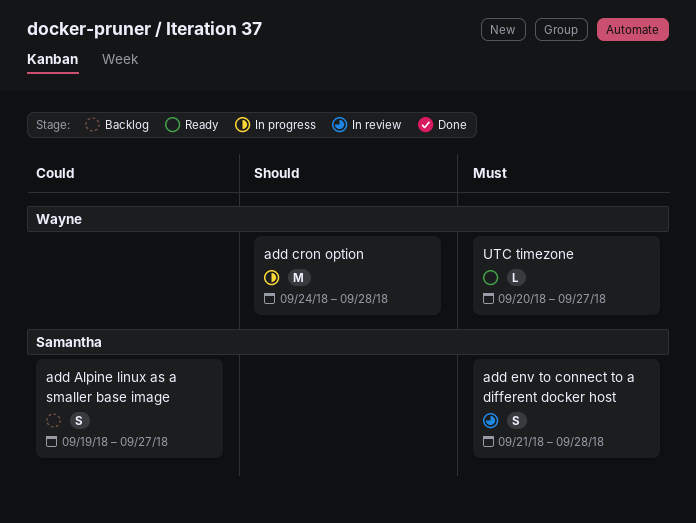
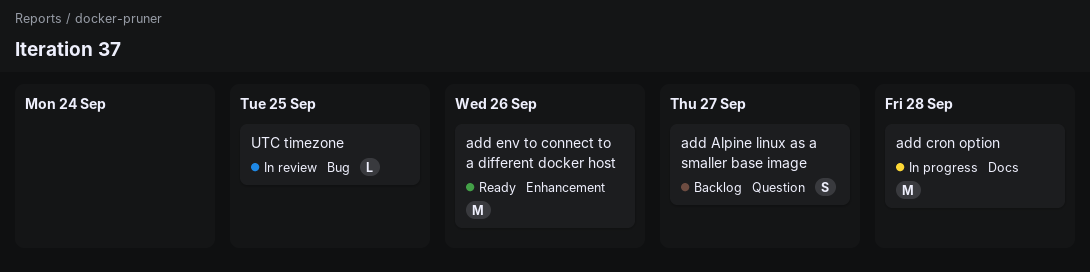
add env to connect to a different docker host, status: In review -> Ready
add env to connect to a different docker host, estimate: S -> M
add env to connect to a different docker host, due: Sep 28 -> Sep 26
UTC timezone, status: Ready -> In review
UTC timezone, due: Sep 27 -> Sep 25

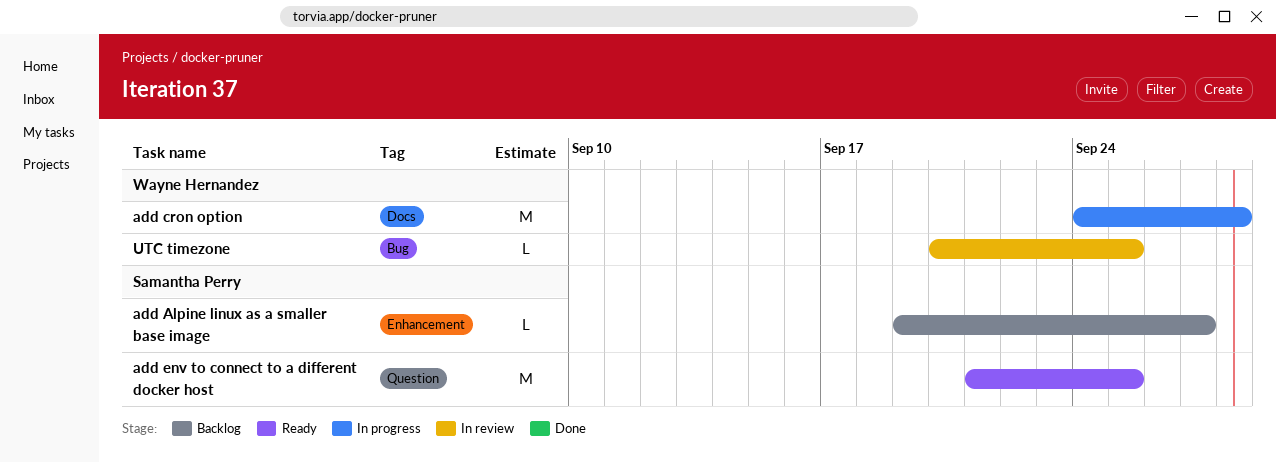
add Alpine linux as a smaller base image, label: Question -> Enhancement
add Alpine linux as a smaller base image, estimate: S -> L
add env to connect to a different docker host, label: Enhancement -> Question
add env to connect to a different docker host, due: Sep 26 -> Sep 25

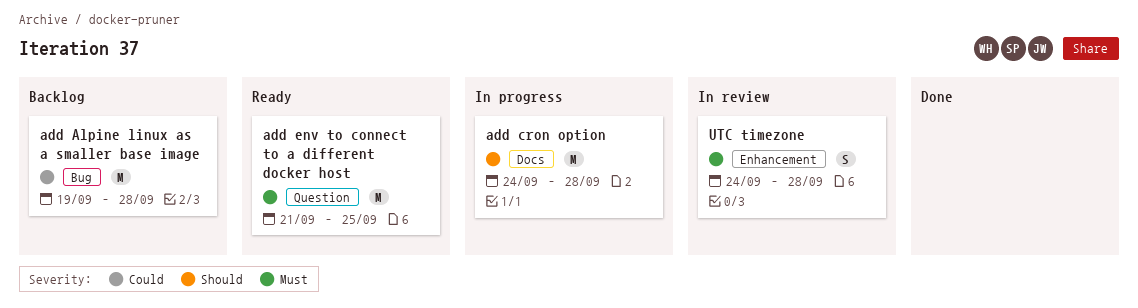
add Alpine linux as a smaller base image, label: Enhancement -> Bug
add Alpine linux as a smaller base image, estimate: L -> M
add Alpine linux as a smaller base image, due: Sep 27 -> Sep 28
UTC timezone, label: Bug -> Enhancement
UTC timezone, estimate: L -> S
UTC timezone, start: Sep 20 -> Sep 24
UTC timezone, due: Sep 25 -> Sep 28

